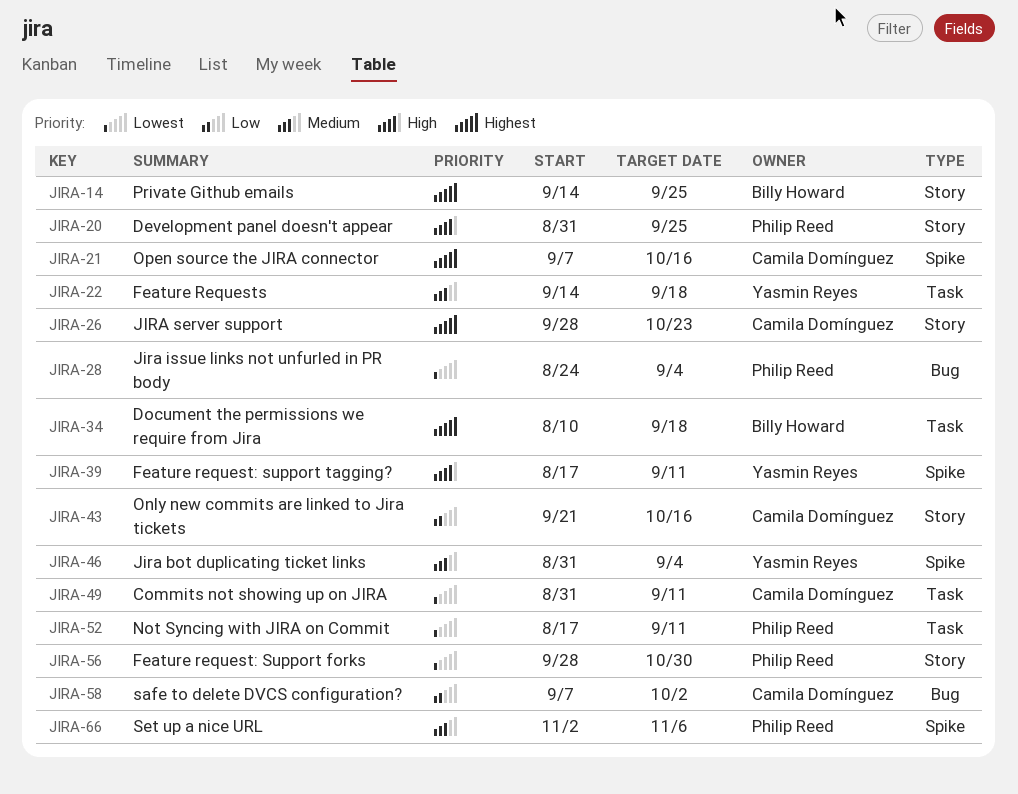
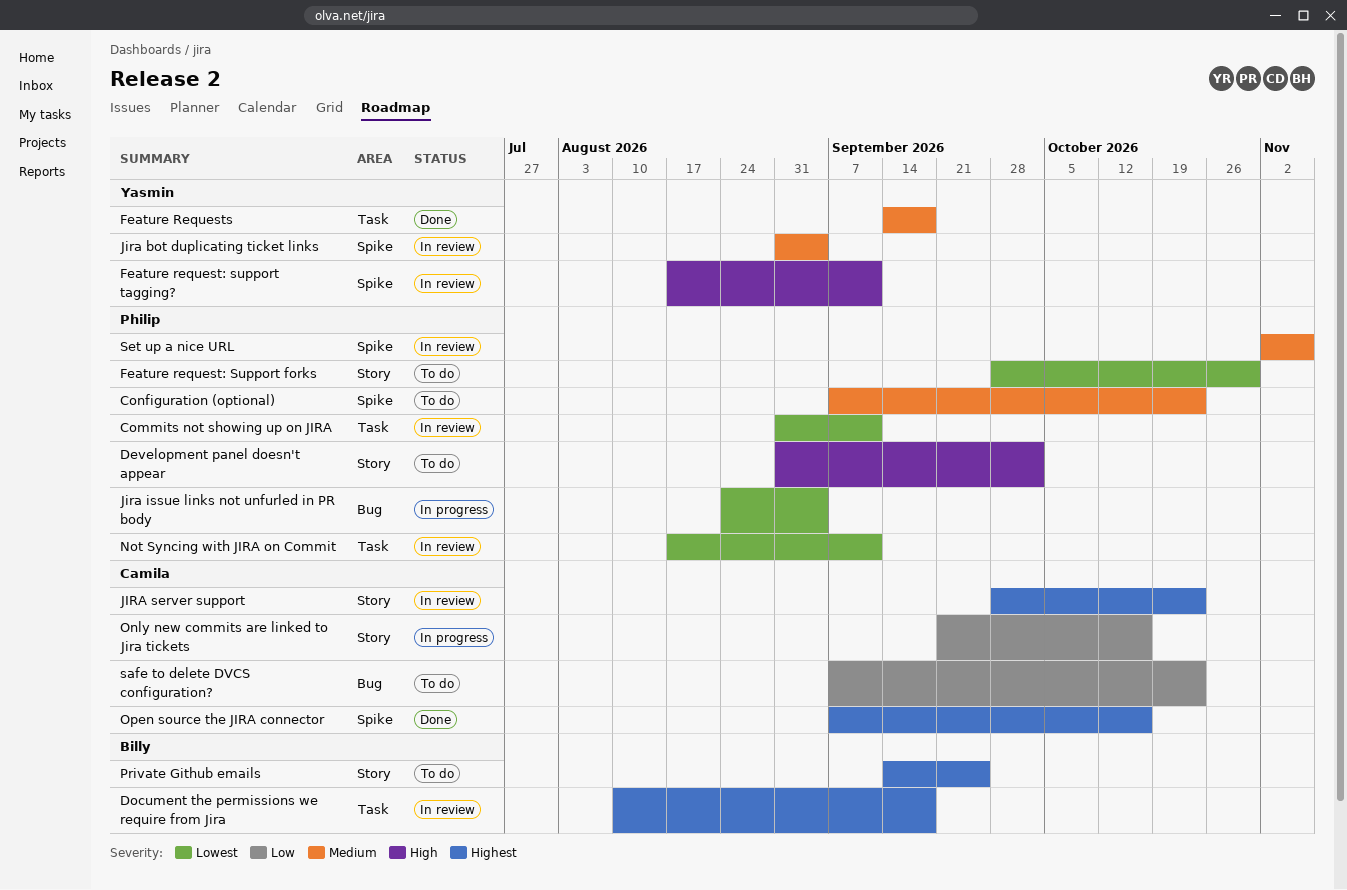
Commits not showing up on JIRA, owner: Camila Domínguez -> Philip Reed
Configuration (optional): none -> present
Development panel doesn't appear, due: Sep 25 -> Oct 2
safe to delete DVCS configuration?, due: Oct 2 -> Oct 23

